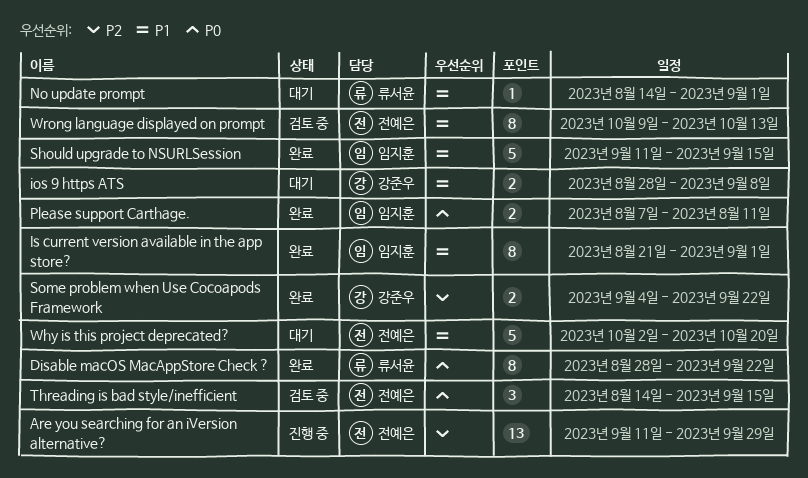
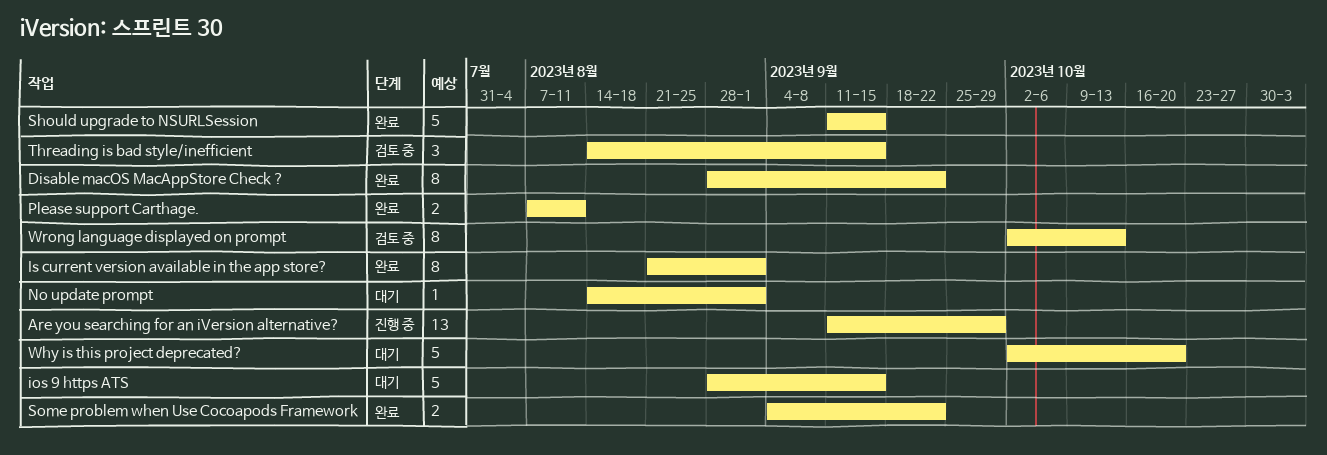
ios 9 https ATS, estimate: 2 -> 5
ios 9 https ATS, due: Sep 8 -> Sep 15
Wrong language displayed on prompt, start: Oct 9 -> Oct 2

